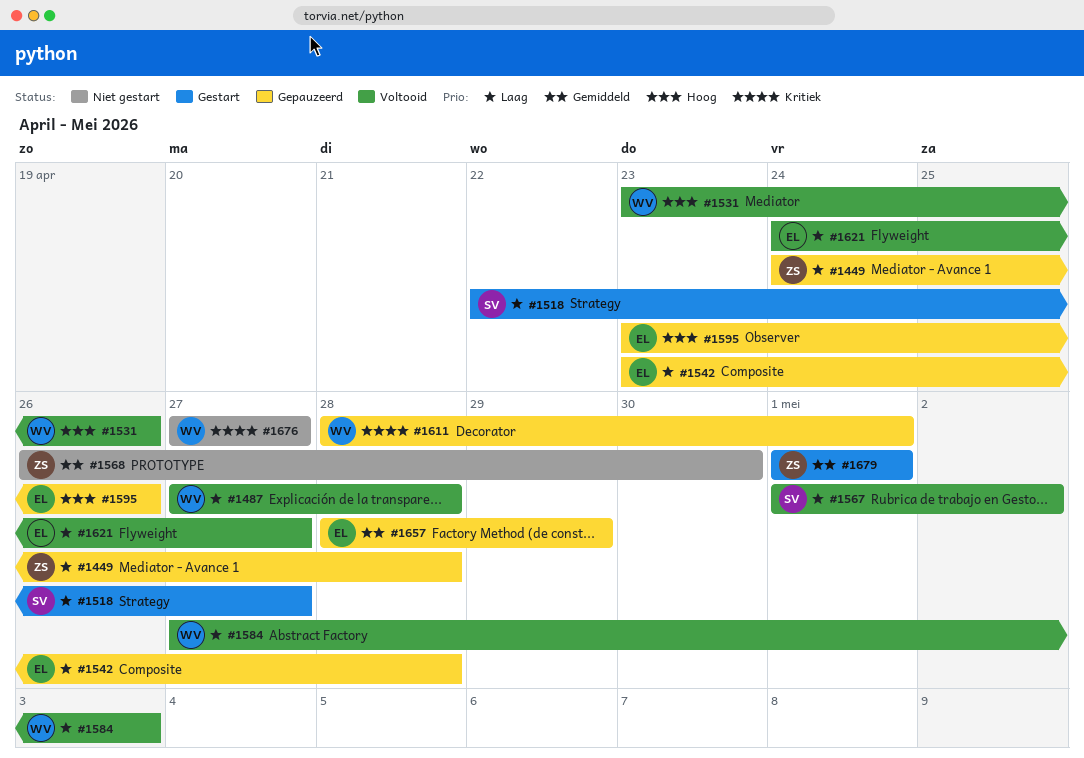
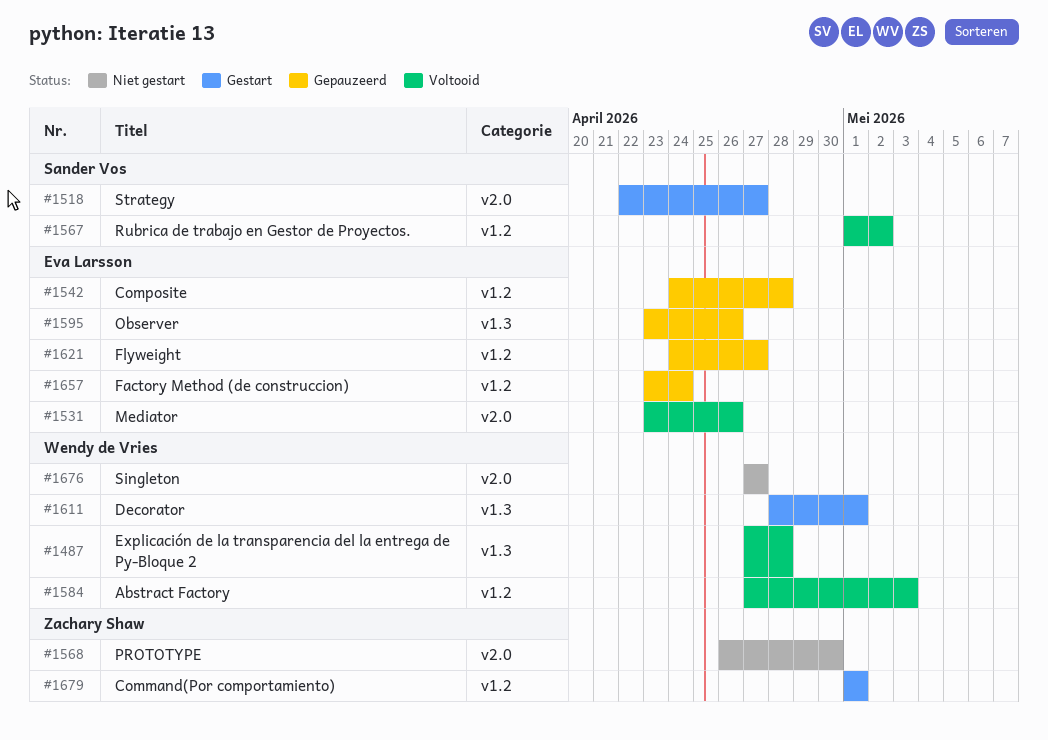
#1449: present -> none
#1531, owner: Wendy de Vries -> Eva Larsson
#1542, start: Apr 23 -> Apr 24
#1611, status: Gepauzeerd -> Gestart
#1621, status: Voltooid -> Gepauzeerd
#1657, start: Apr 28 -> Apr 23
#1657, due: Apr 29 -> Apr 24

